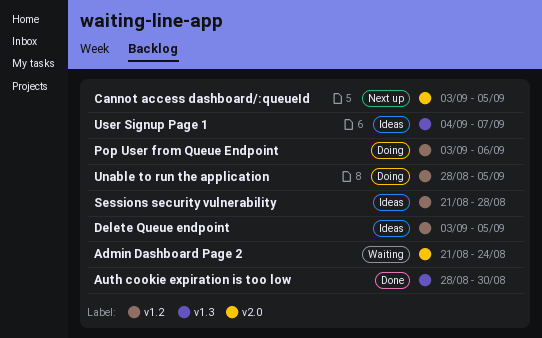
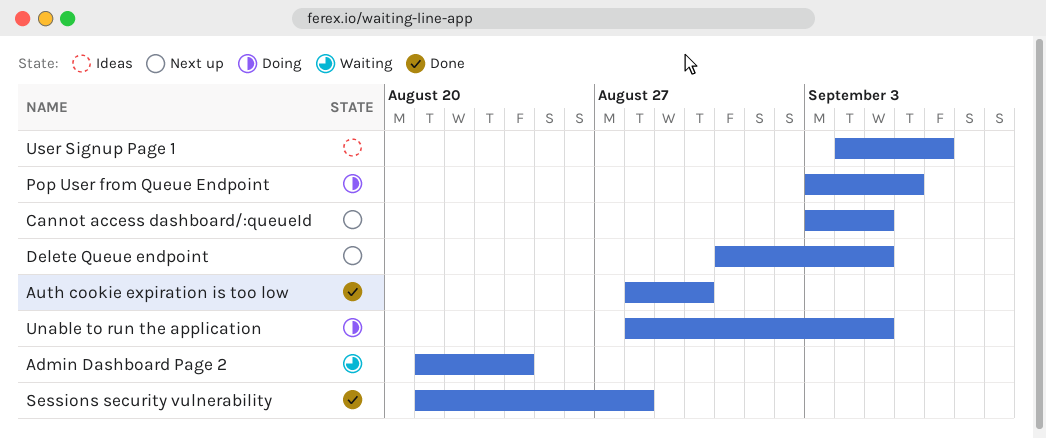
Delete Queue endpoint, status: Ideas -> Next up
Delete Queue endpoint, start: Sep 3 -> Aug 31
Sessions security vulnerability, status: Ideas -> Done

